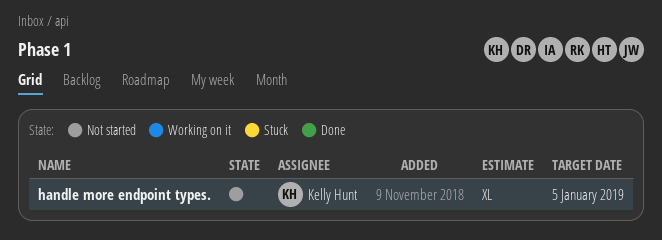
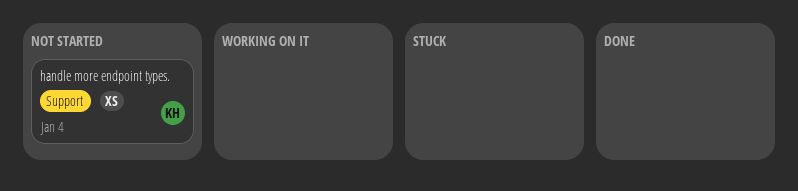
handle more endpoint types., estimate: XL -> XS
handle more endpoint types., due: Jan 5 -> Jan 4

